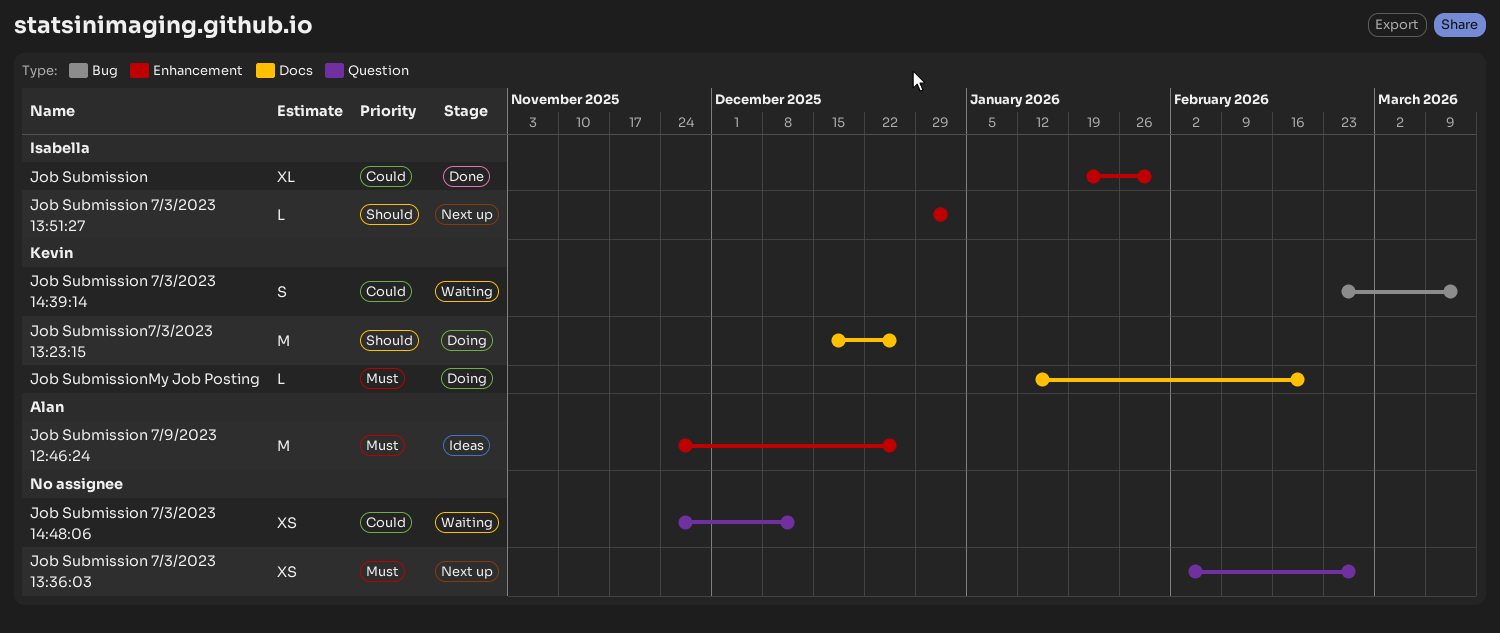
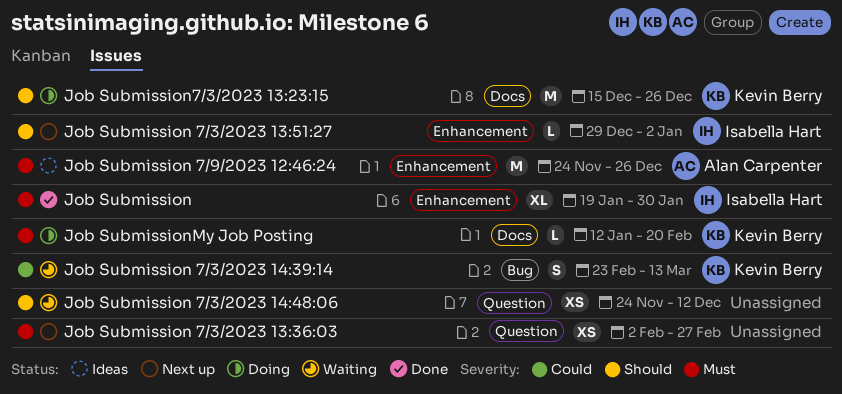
Job Submission, priority: Could -> Must
Job Submission 7/3/2023 14:48:06, priority: Could -> Should

